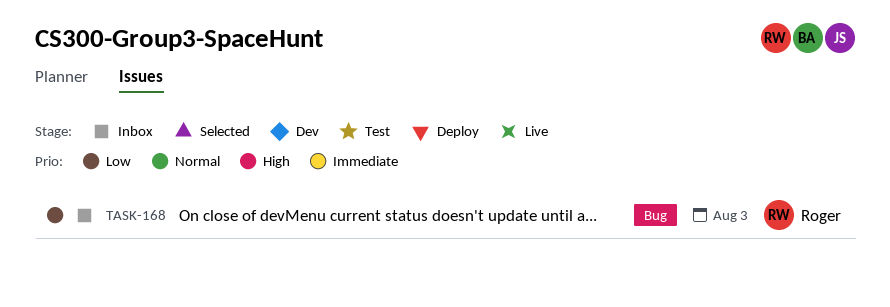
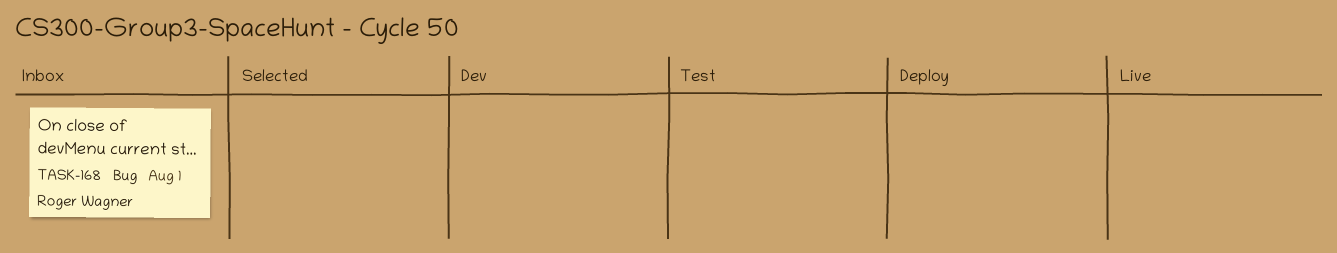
TASK-168, due: Aug 3 -> Aug 1

